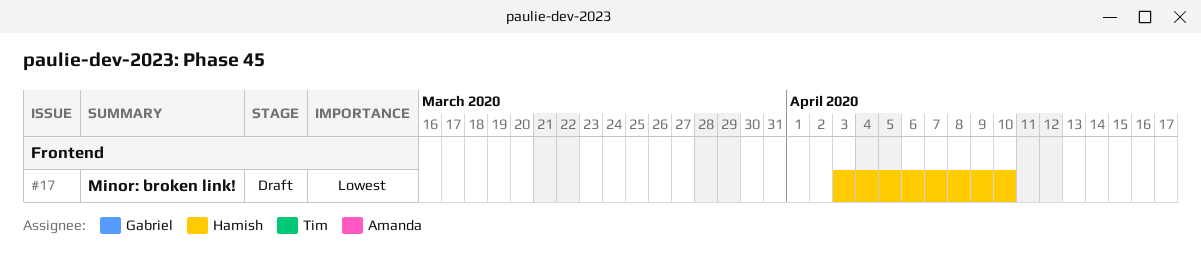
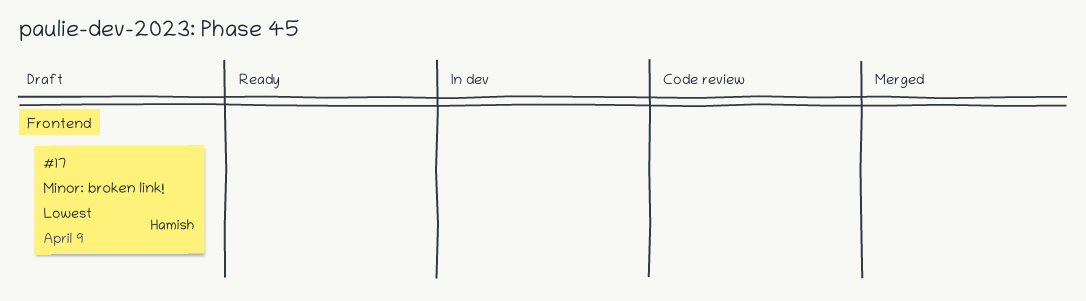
#17, due: Apr 10 -> Apr 9

